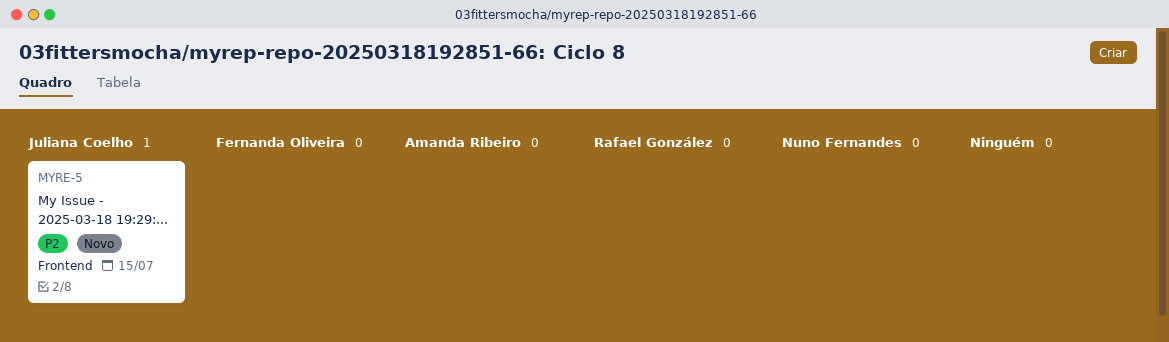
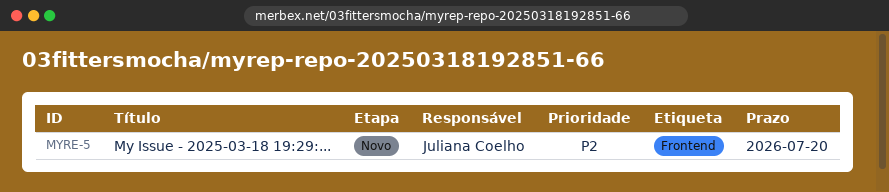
MYRE-5, due: Jul 15 -> Jul 20

